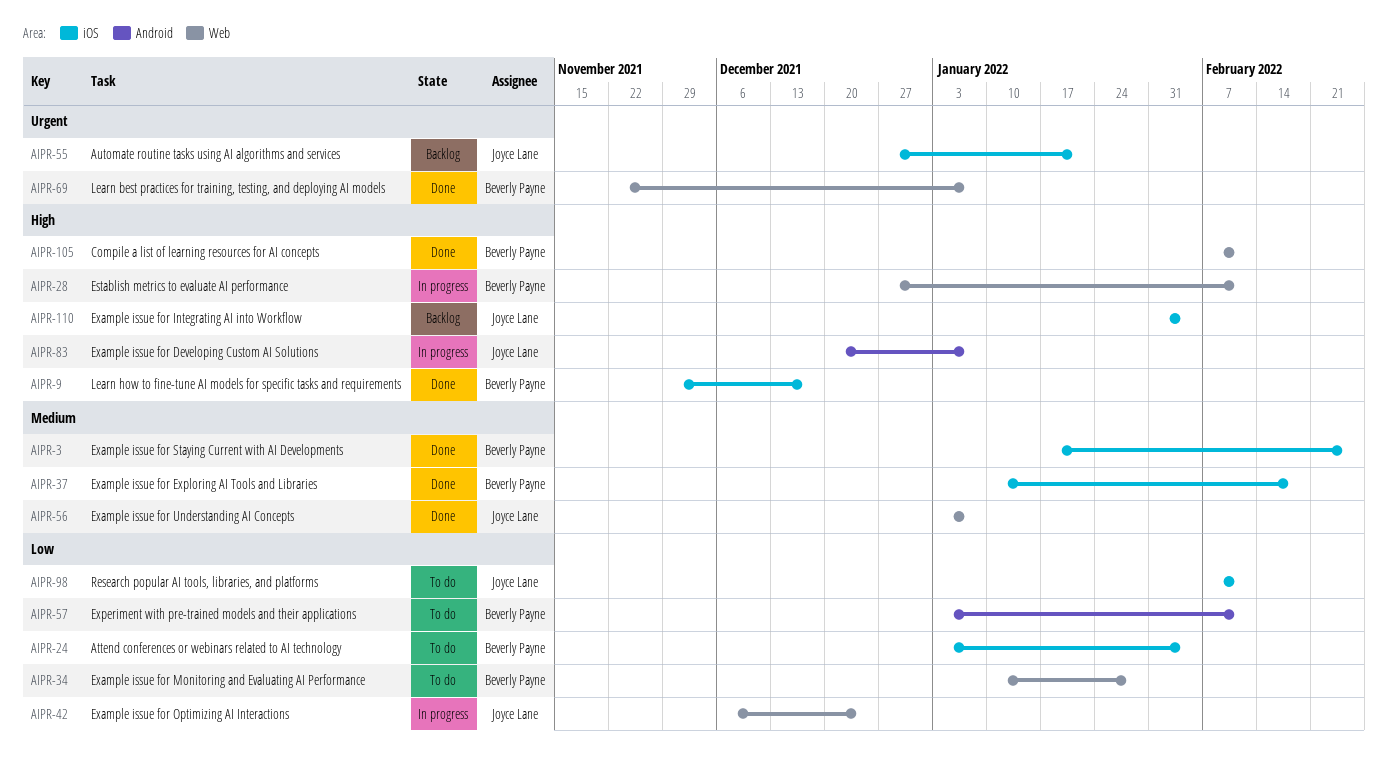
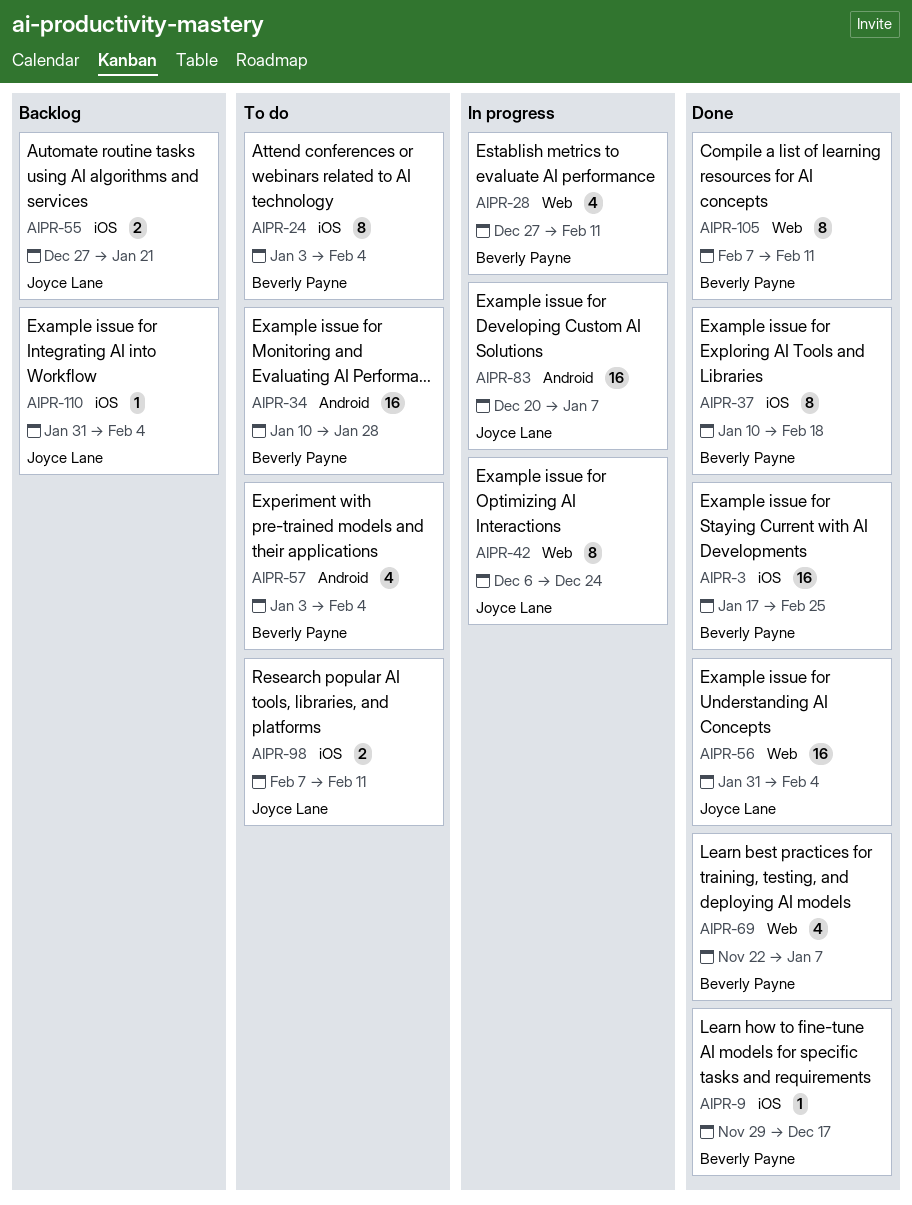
AIPR-34, label: Web -> Android
AIPR-56, start: Jan 3 -> Jan 31
AIPR-56, due: Jan 7 -> Feb 4
AIPR-57, due: Feb 11 -> Feb 4

